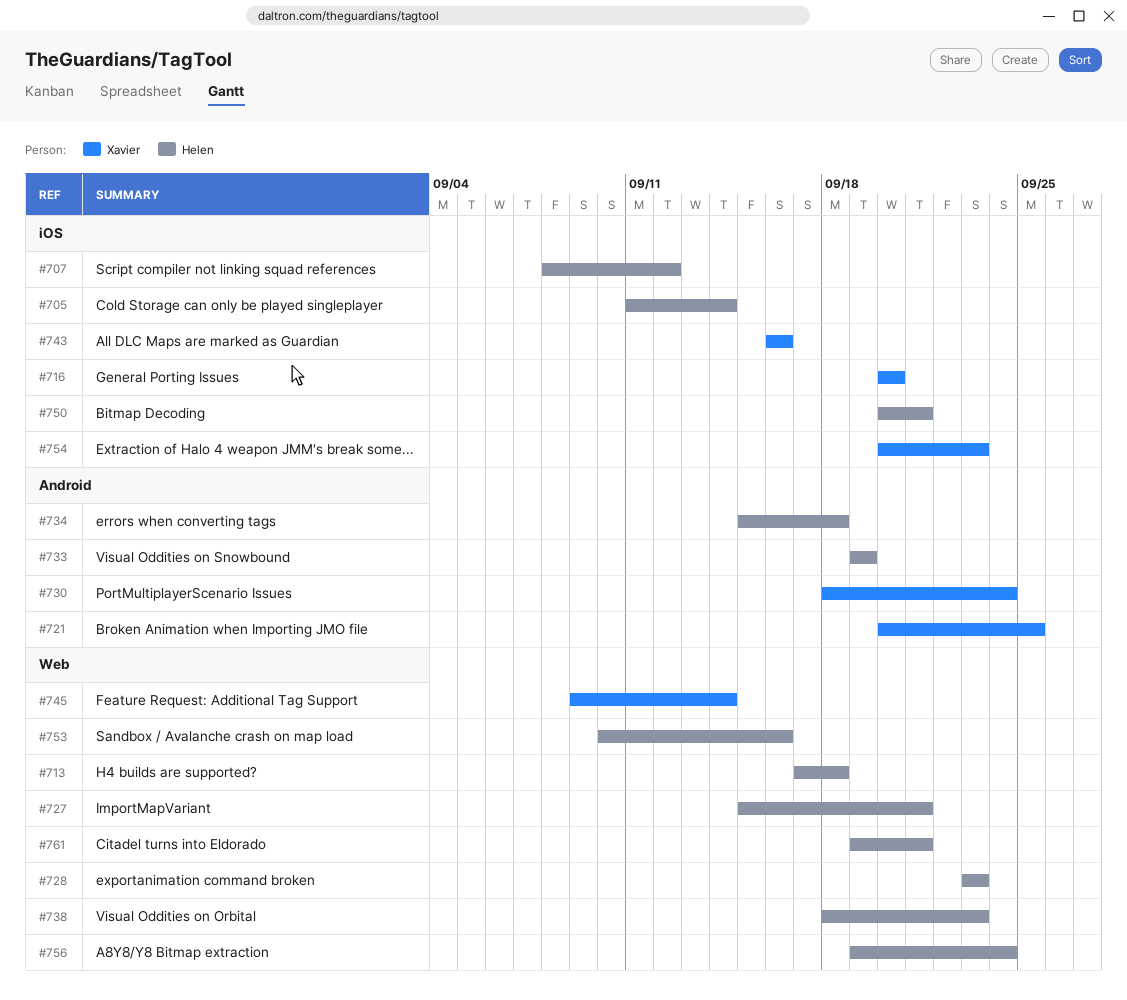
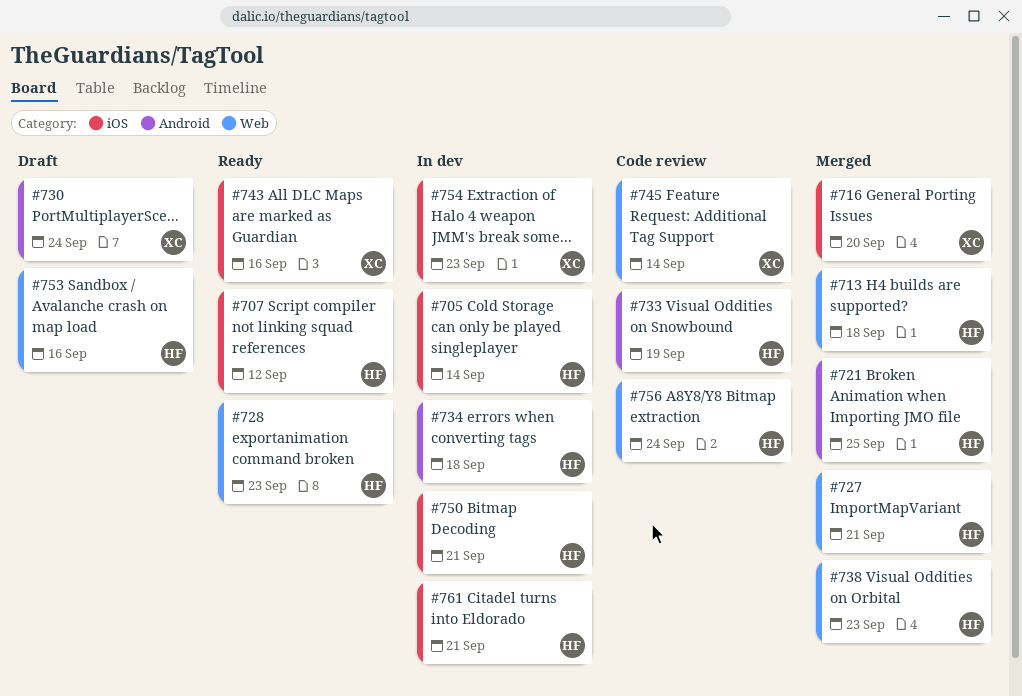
#721, owner: Xavier -> Helen
#761, label: Web -> iOS

